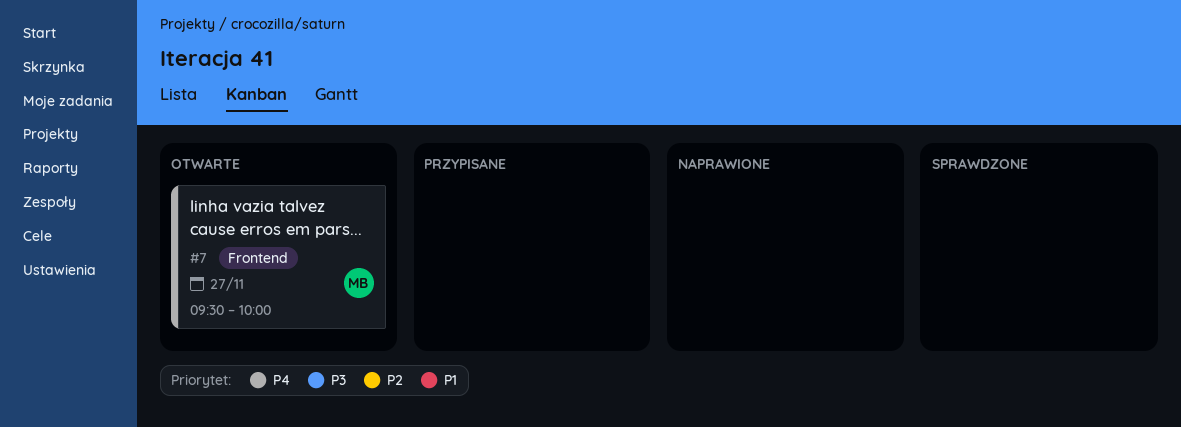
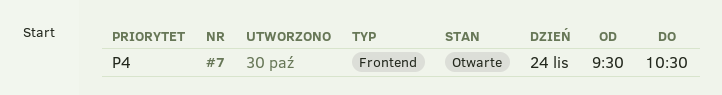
#7, day: Nov 27 -> Nov 24
#7, ends: 10:00 -> 10:30

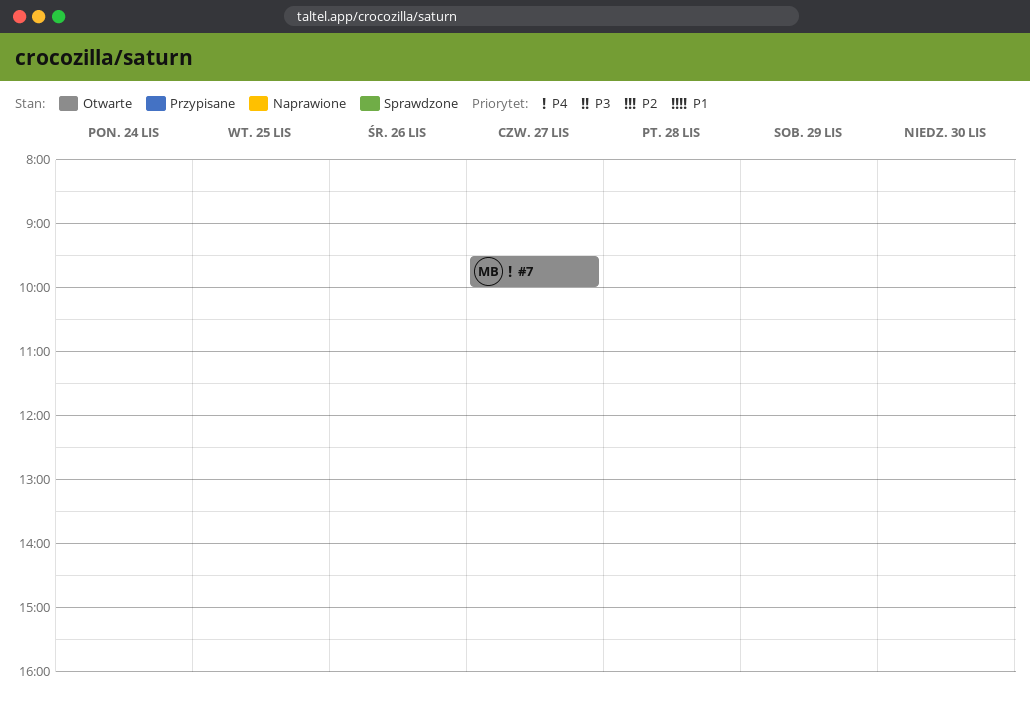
#7, day: Nov 24 -> Nov 27
#7, ends: 10:30 -> 10:00

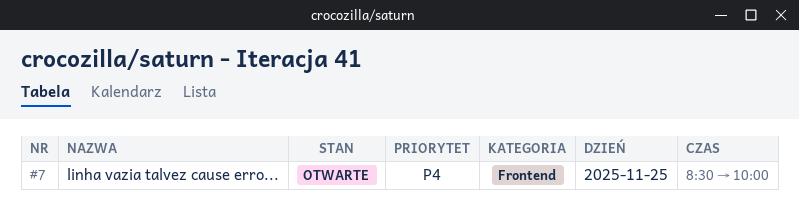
#7, day: Nov 27 -> Nov 25
#7, begins: 09:30 -> 08:30

